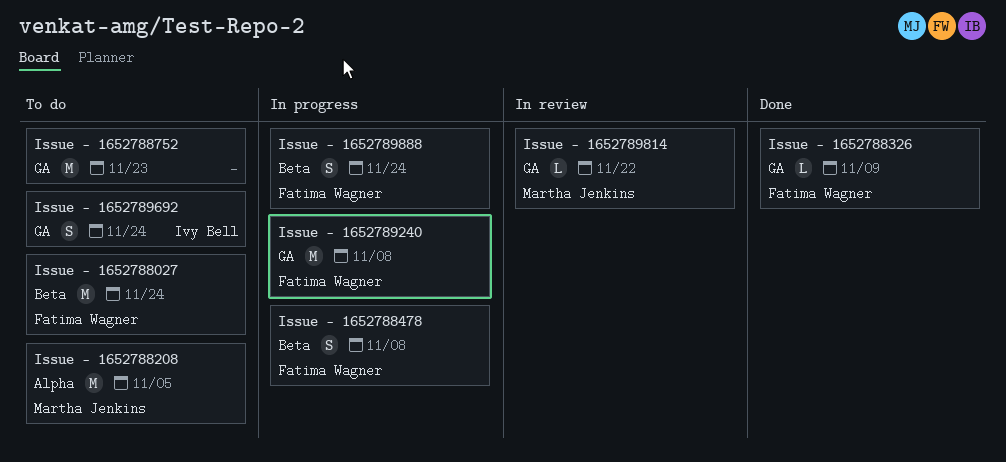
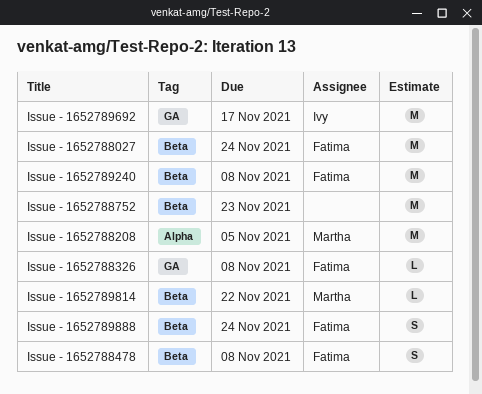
Issue - 1652788326, due: Nov 9 -> Nov 8
Issue - 1652788752, label: GA -> Beta
Issue - 1652789240, label: GA -> Beta
Issue - 1652789692, estimate: S -> M
Issue - 1652789692, due: Nov 24 -> Nov 17
Issue - 1652789814, label: GA -> Beta

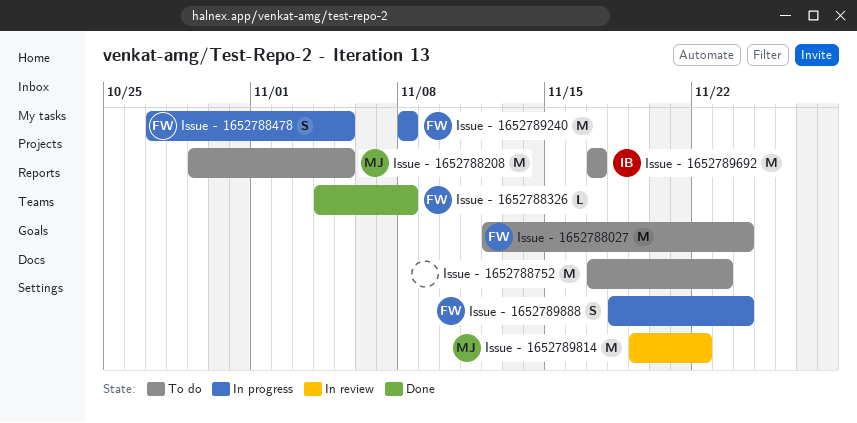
Issue - 1652788478, due: Nov 8 -> Nov 5
Issue - 1652789814, estimate: L -> M

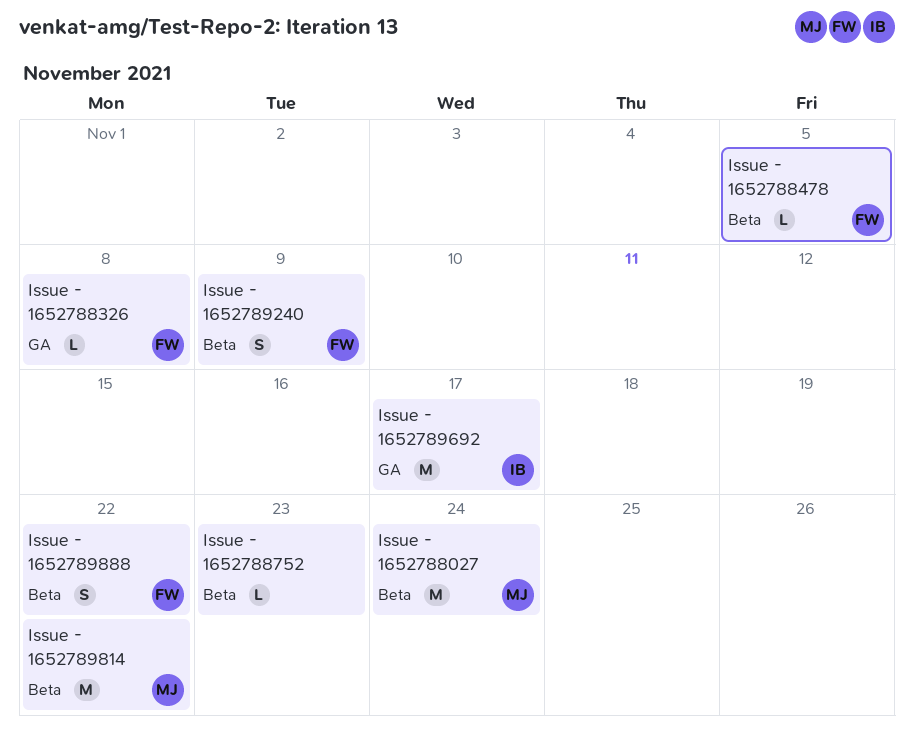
Issue - 1652788027, owner: FW -> MJ
Issue - 1652788208: present -> none
Issue - 1652788478, estimate: S -> L
Issue - 1652788752, estimate: M -> L
Issue - 1652789240, estimate: M -> S
Issue - 1652789240, due: Nov 8 -> Nov 9
Issue - 1652789888, due: Nov 24 -> Nov 22

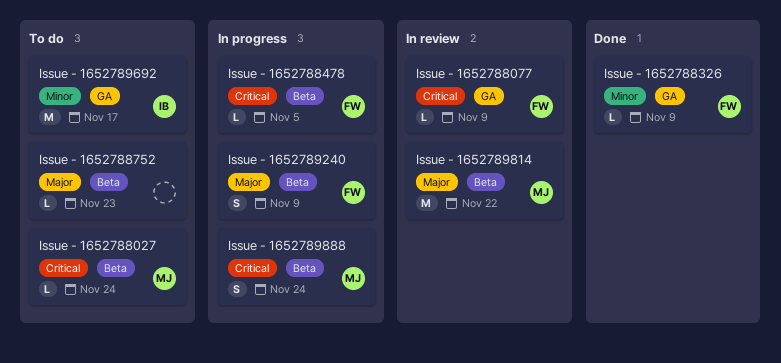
Issue - 1652788027, estimate: M -> L
Issue - 1652788077: none -> present
Issue - 1652788326, due: Nov 8 -> Nov 9
Issue - 1652789888, owner: FW -> MJ
Issue - 1652789888, due: Nov 22 -> Nov 24

